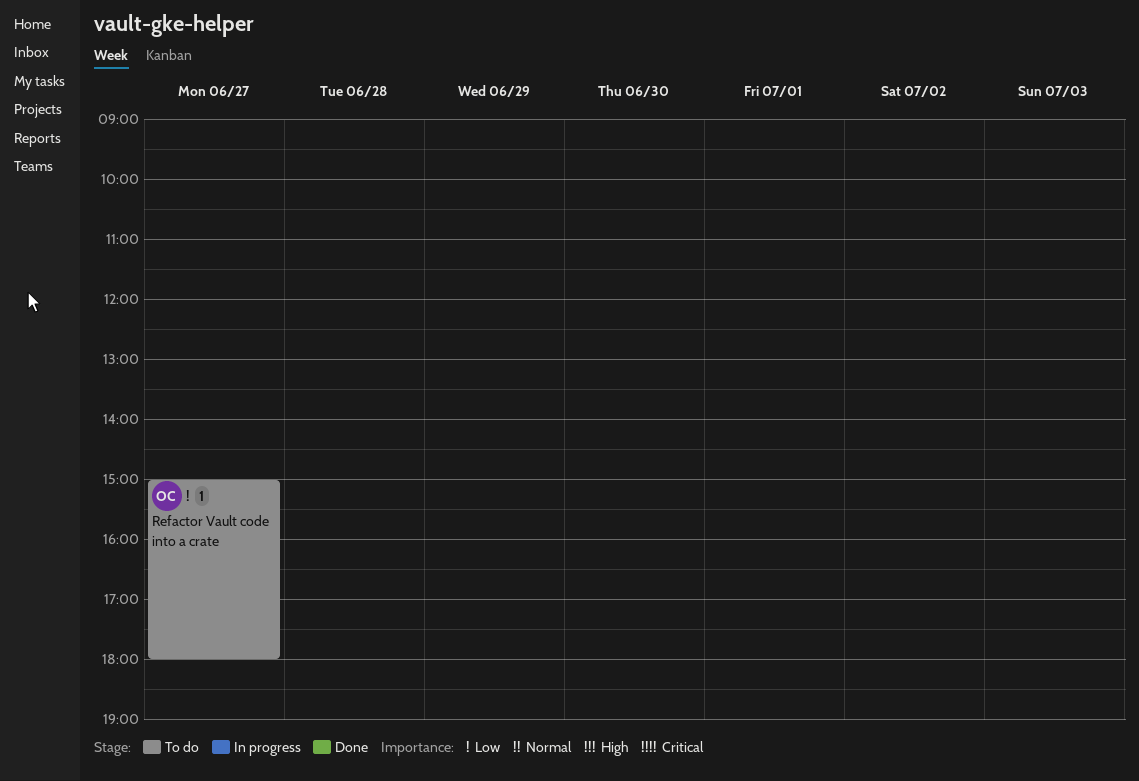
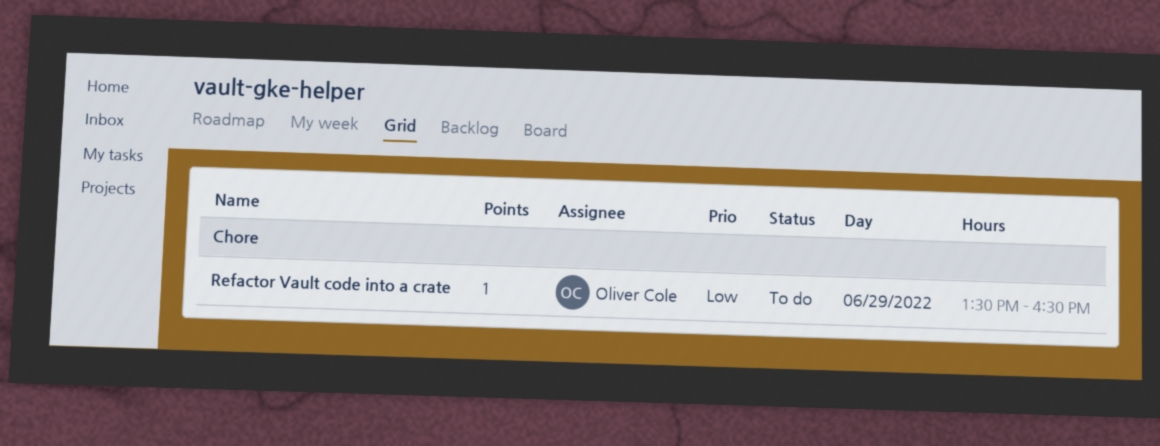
Refactor Vault code into a crate, day: Jun 27 -> Jun 29
Refactor Vault code into a crate, begins: 15:00 -> 13:30
Refactor Vault code into a crate, ends: 18:00 -> 16:30

